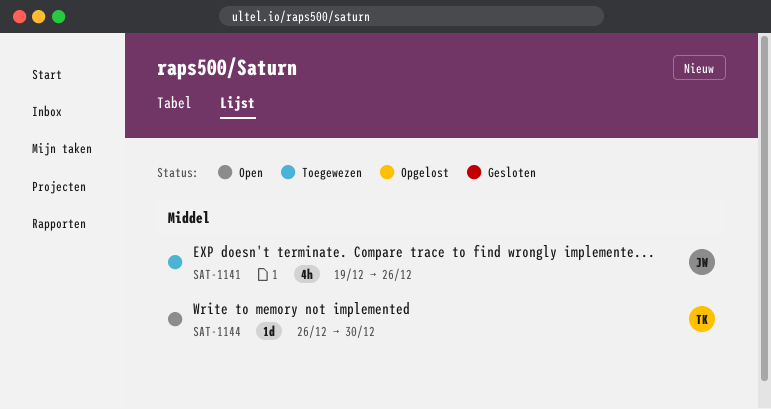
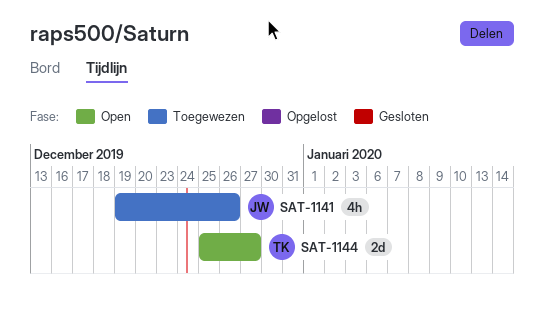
SAT-1144, estimate: 1d -> 2d
SAT-1144, start: Dec 26 -> Dec 25
SAT-1144, due: Dec 30 -> Dec 27

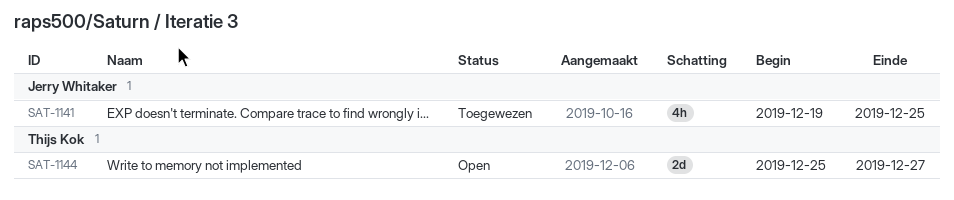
SAT-1141, due: Dec 26 -> Dec 25

